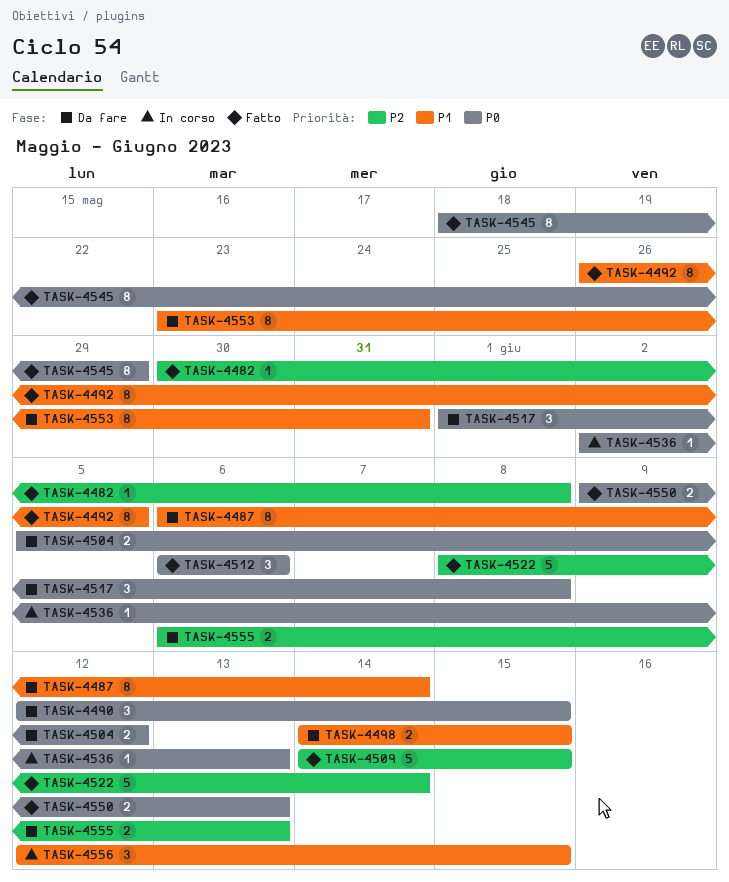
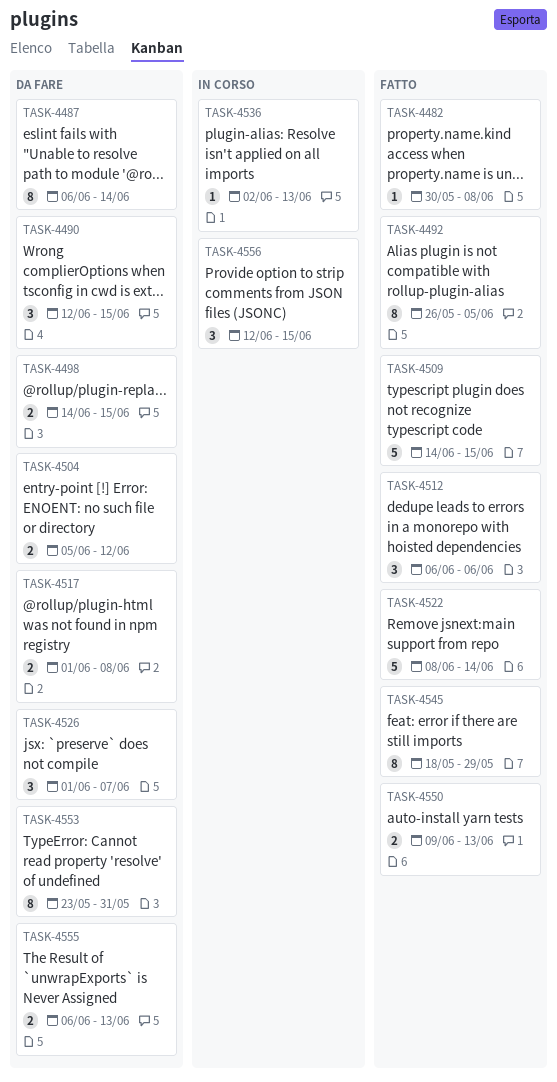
TASK-4517, estimate: 3 -> 2
TASK-4526: none -> present

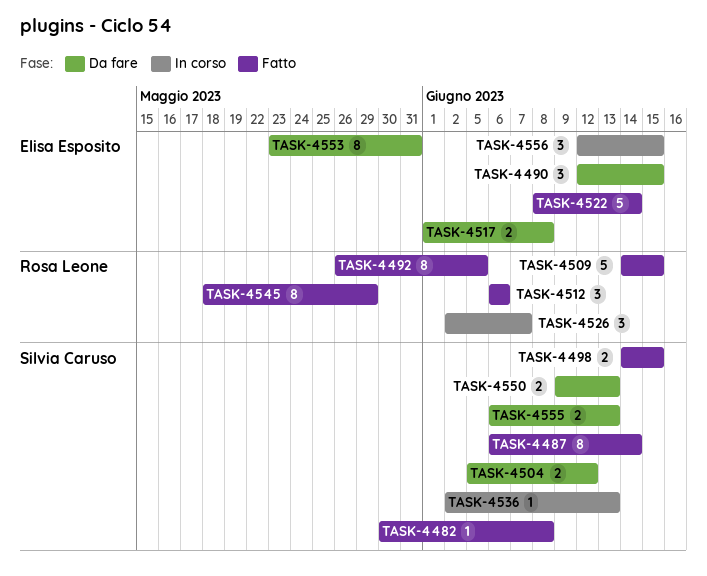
TASK-4487, status: Da fare -> Fatto
TASK-4498, status: Da fare -> Fatto
TASK-4526, status: Da fare -> In corso
TASK-4526, start: Jun 1 -> Jun 2
TASK-4550, status: Fatto -> Da fare

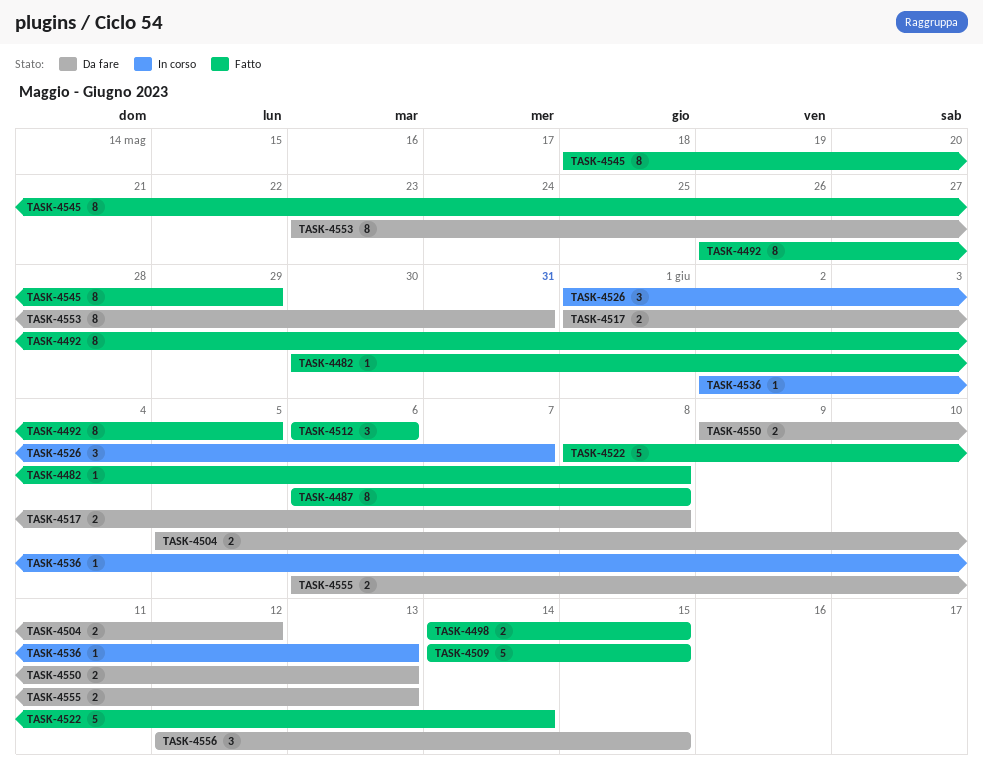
TASK-4487, due: Jun 14 -> Jun 8
TASK-4490: present -> none
TASK-4526, start: Jun 2 -> Jun 1
TASK-4556, status: In corso -> Da fare

